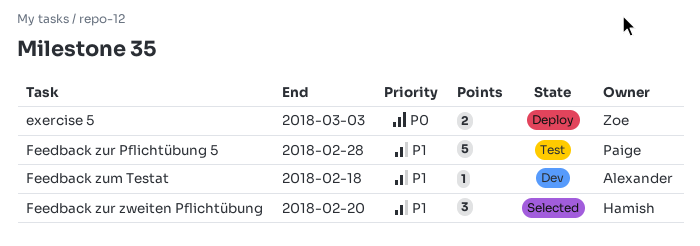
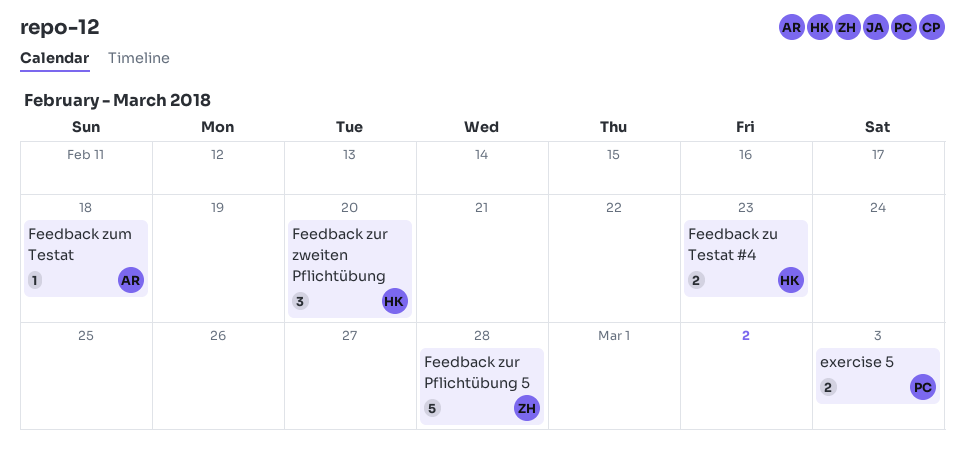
exercise 5, owner: Zoe -> Paige
Feedback zu Testat #4: none -> present
Feedback zur Pflichtübung 5, owner: Paige -> Zoe

